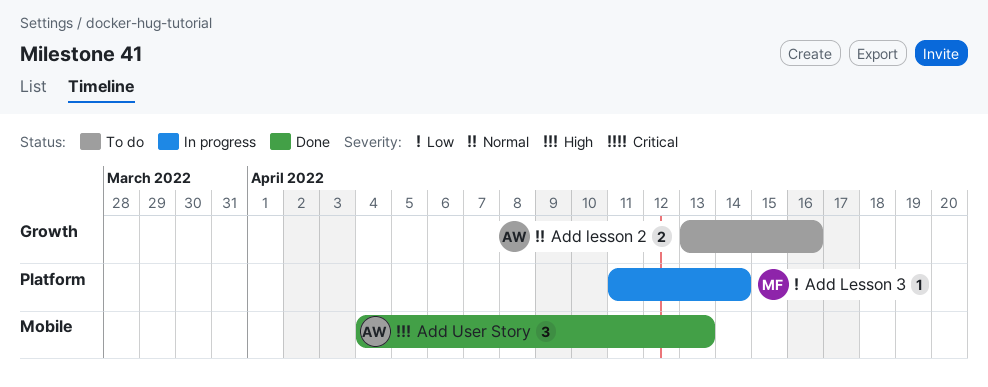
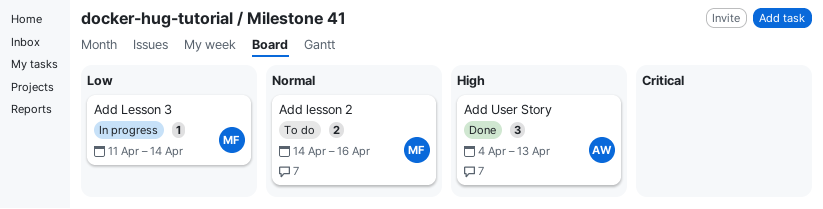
Add lesson 2, owner: AW -> MF
Add lesson 2, start: Apr 13 -> Apr 14

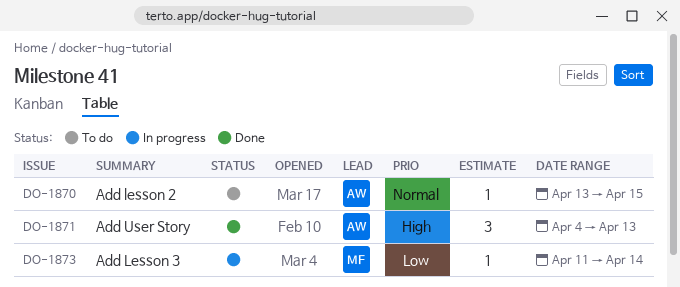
Add lesson 2, owner: MF -> AW
Add lesson 2, estimate: 2 -> 1
Add lesson 2, start: Apr 14 -> Apr 13
Add lesson 2, due: Apr 16 -> Apr 15

